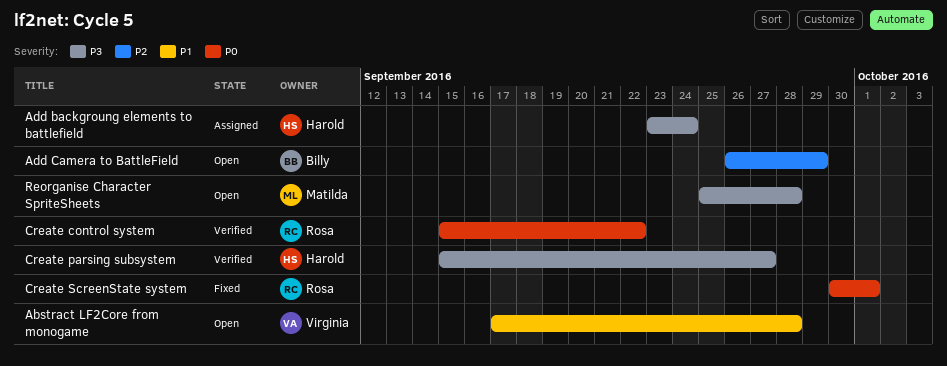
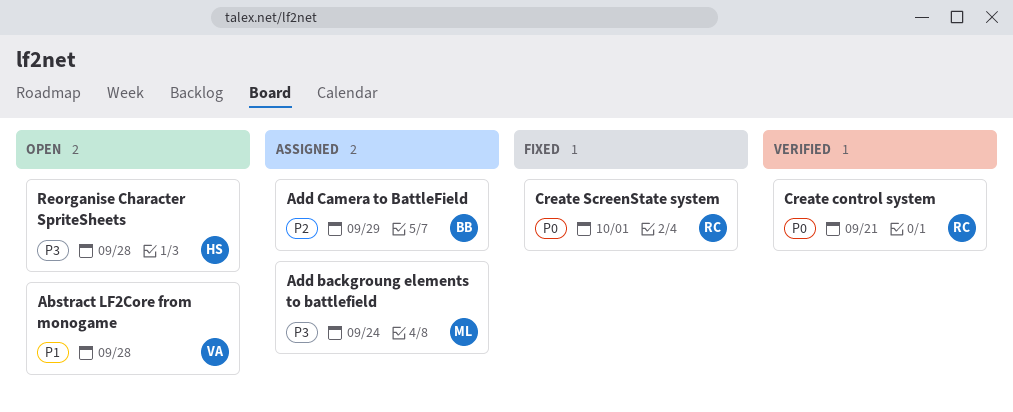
Add backgroung elements to battlefield, owner: Harold -> Matilda
Add Camera to BattleField, status: Open -> Assigned
Create control system, due: Sep 22 -> Sep 21
Create parsing subsystem: present -> none
Reorganise Character SpriteSheets, owner: Matilda -> Harold

